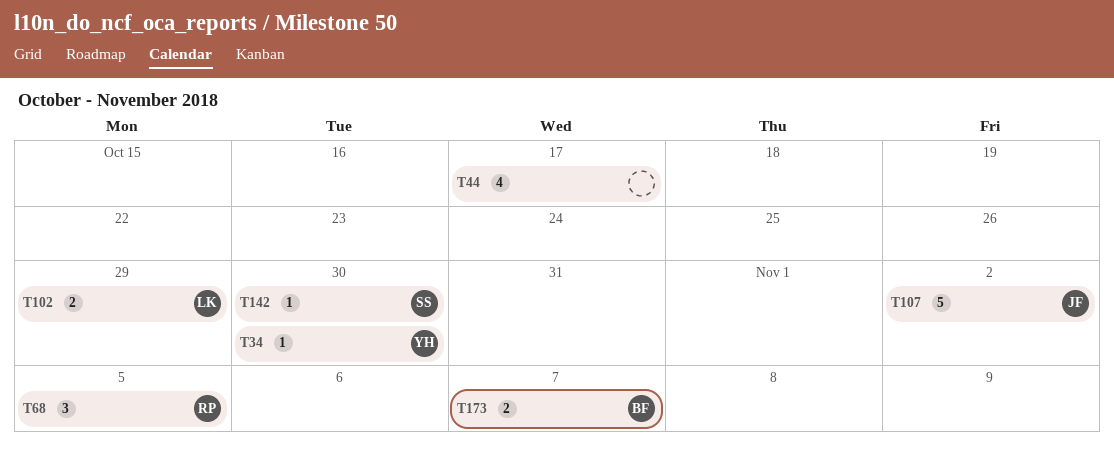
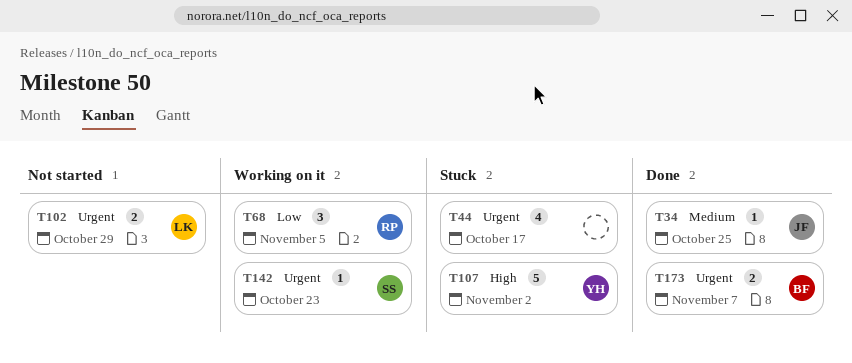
T34, owner: YH -> JF
T34, due: Oct 30 -> Oct 25
T107, owner: JF -> YH
T142, due: Oct 30 -> Oct 23

